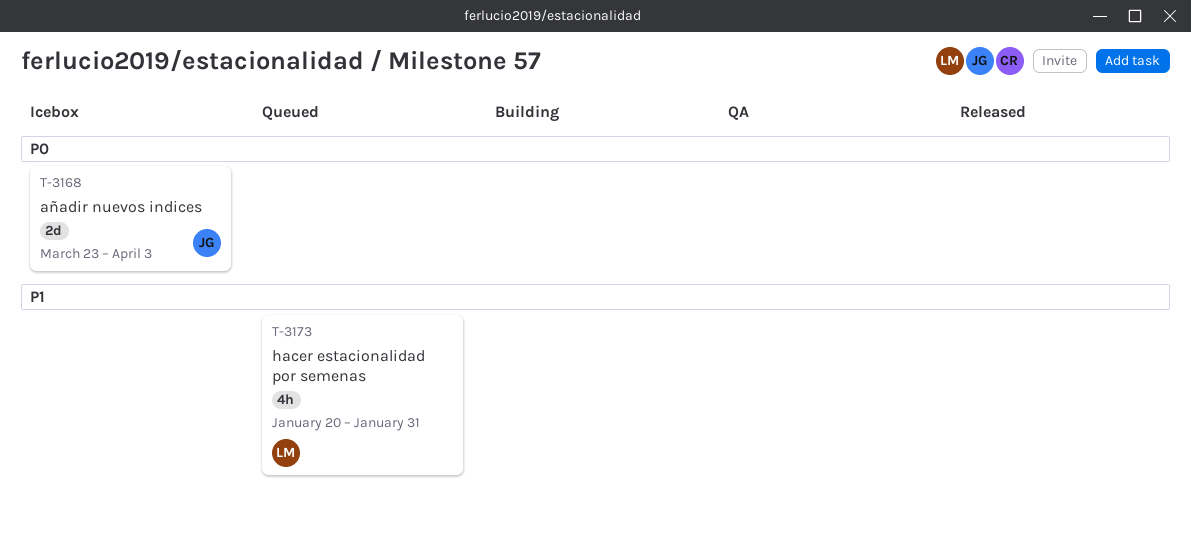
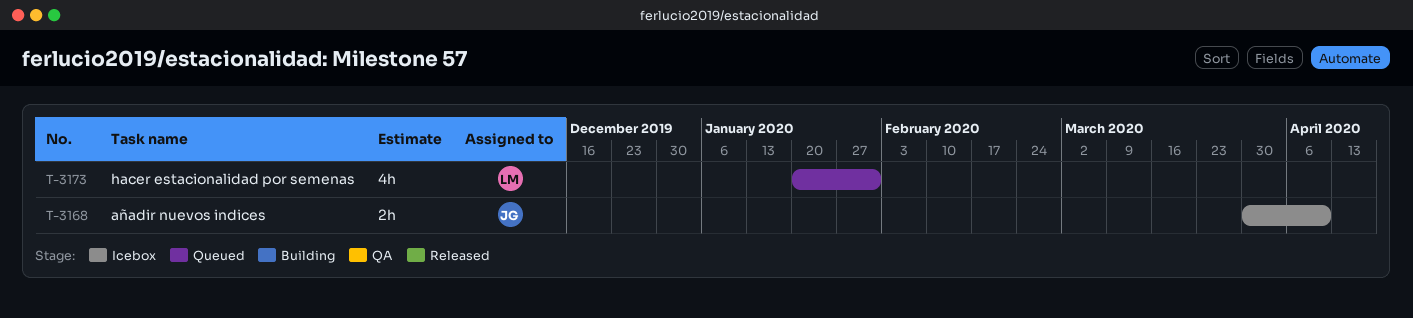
T-3168, estimate: 2d -> 2h
T-3168, start: Mar 23 -> Mar 30
T-3168, due: Apr 3 -> Apr 10

